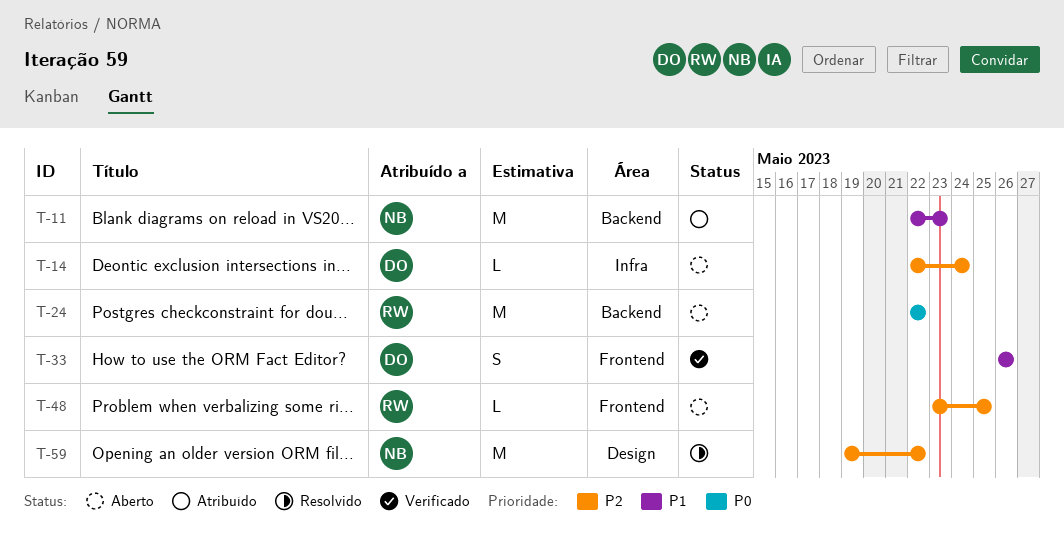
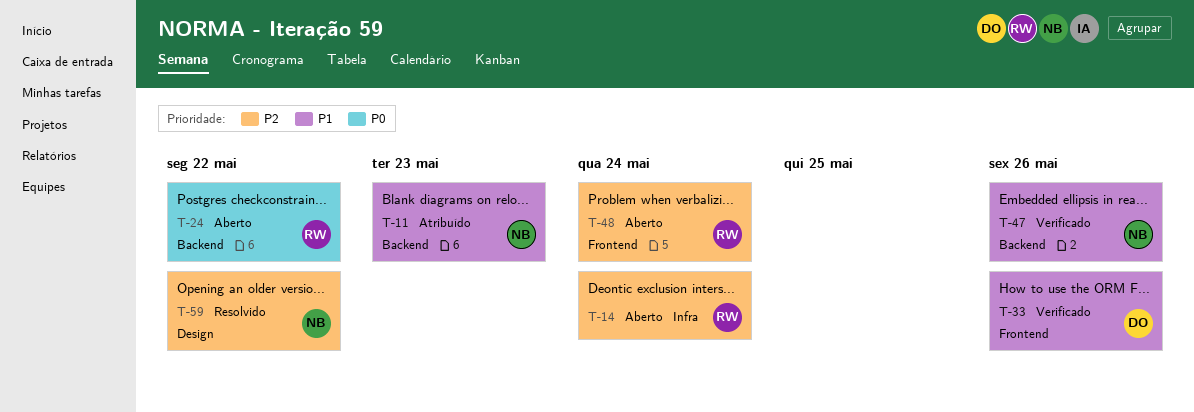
T-14, owner: DO -> RW
T-47: none -> present
T-48, due: May 25 -> May 24

